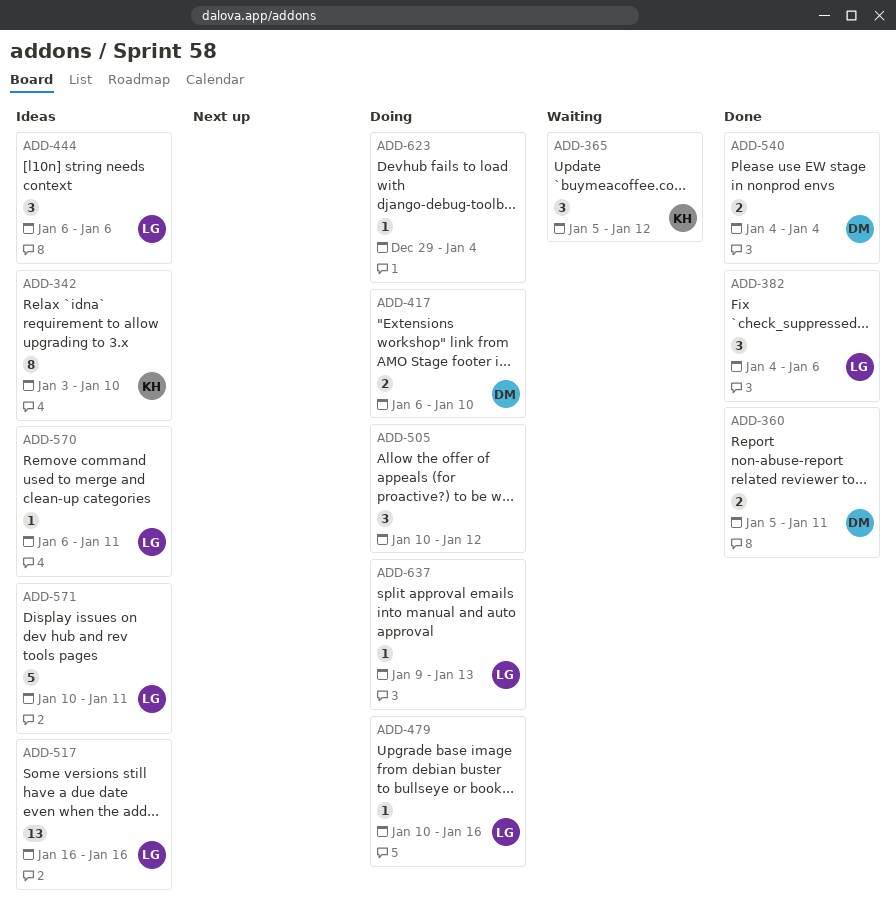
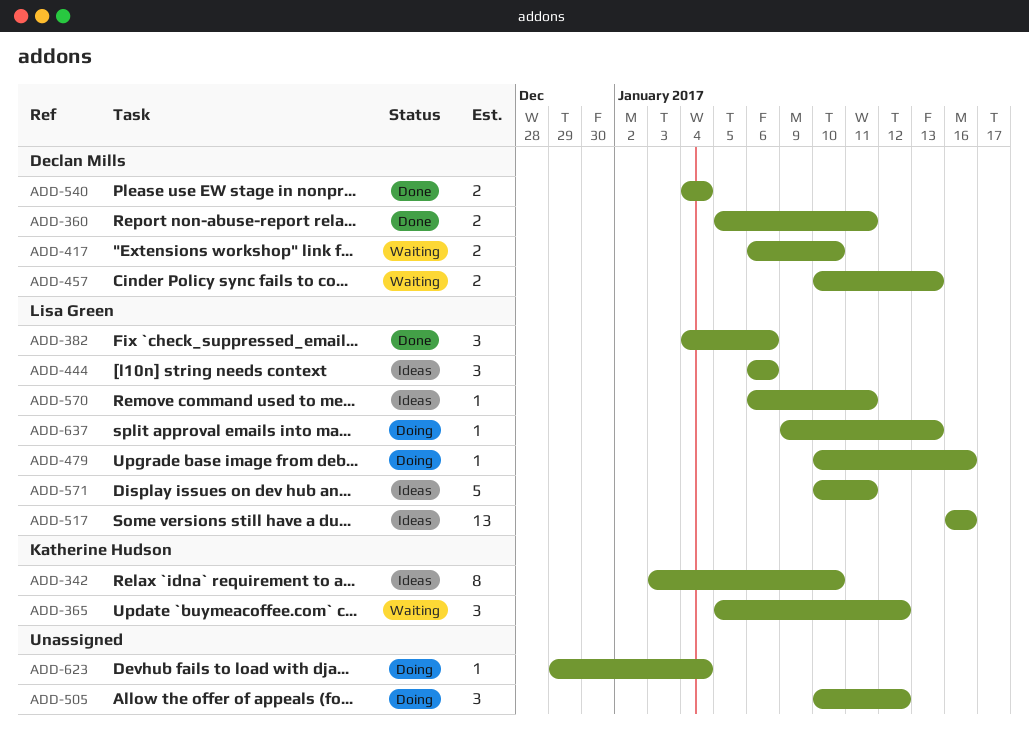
ADD-417, status: Doing -> Waiting
ADD-457: none -> present

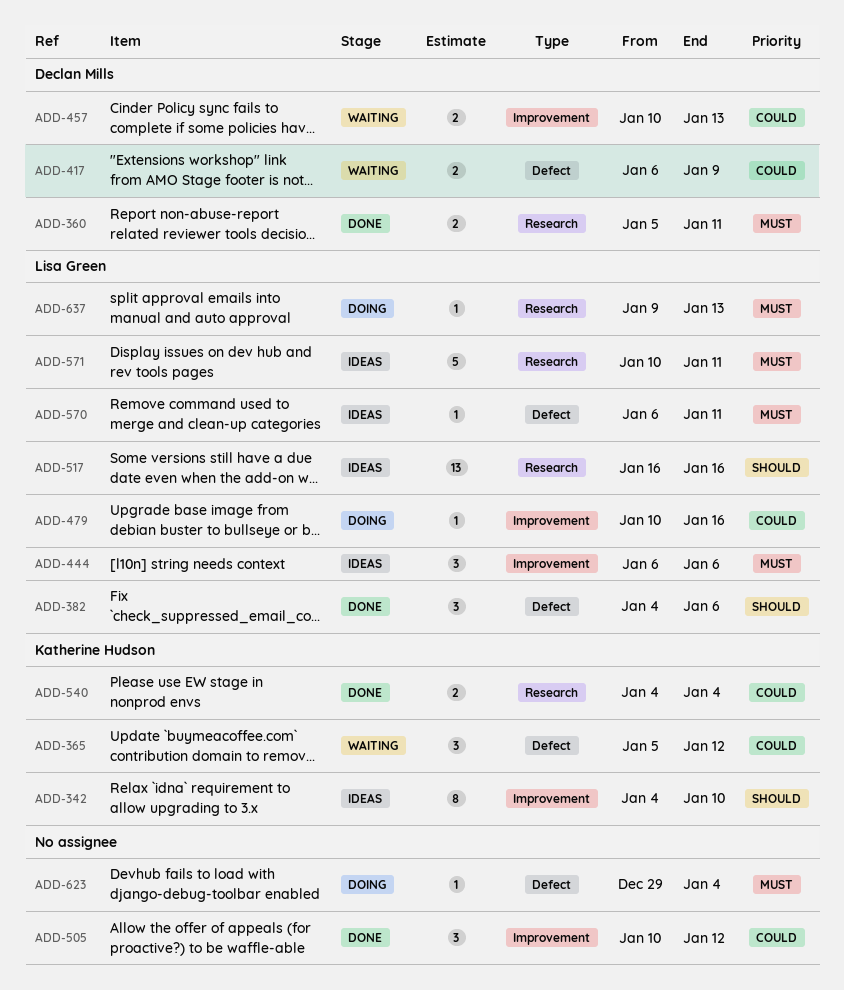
ADD-342, start: Jan 3 -> Jan 4
ADD-417, due: Jan 10 -> Jan 9
ADD-505, status: Doing -> Done
ADD-540, owner: Declan Mills -> Katherine Hudson

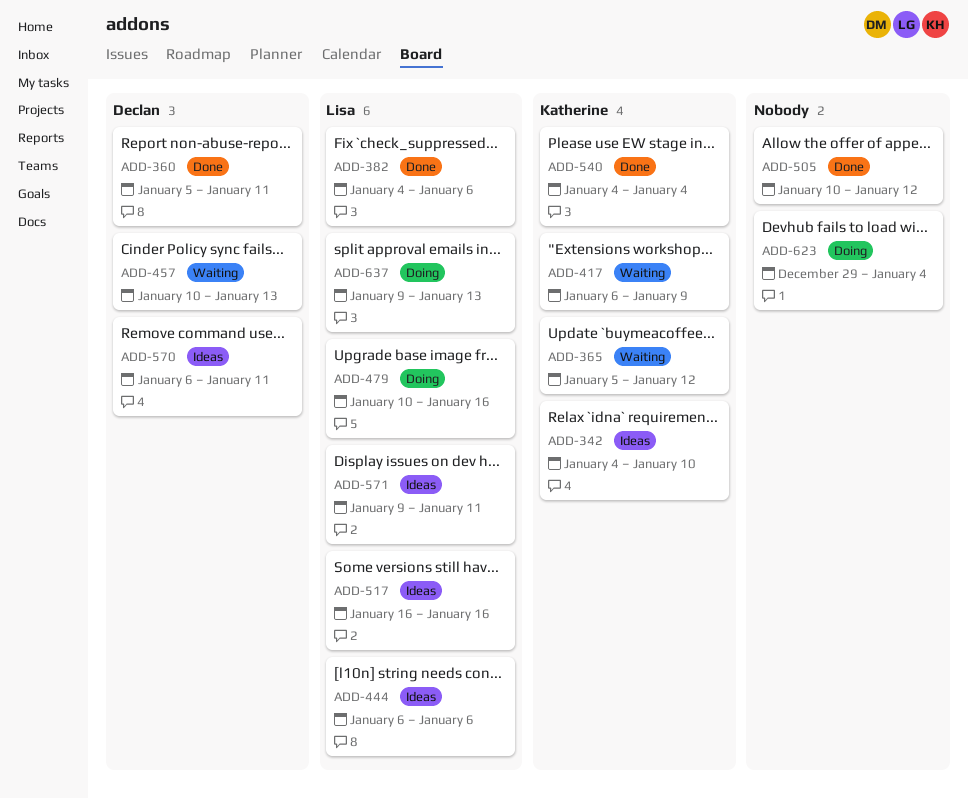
ADD-417, owner: Declan Mills -> Katherine Hudson
ADD-570, owner: Lisa Green -> Declan Mills
ADD-571, start: Jan 10 -> Jan 9

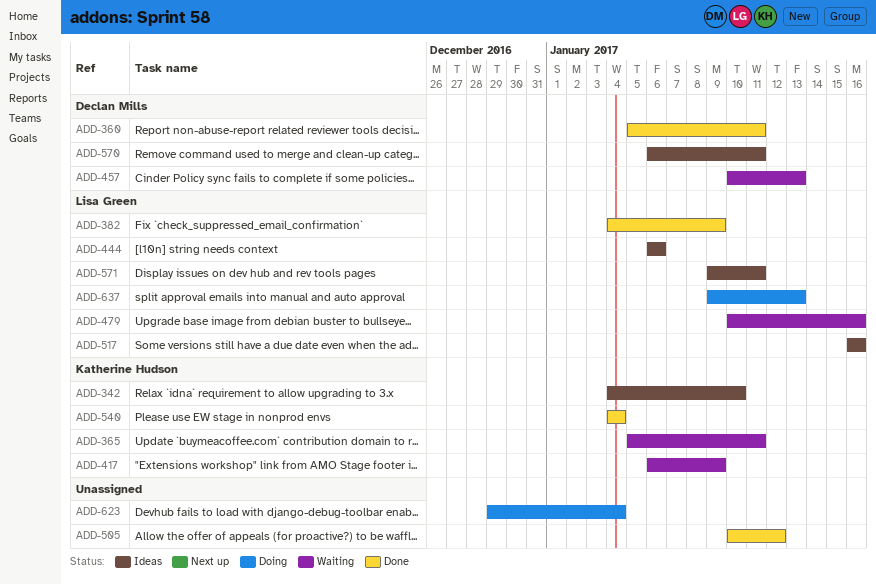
ADD-365, due: Jan 12 -> Jan 11
ADD-382, due: Jan 6 -> Jan 9
ADD-479, status: Doing -> Waiting

